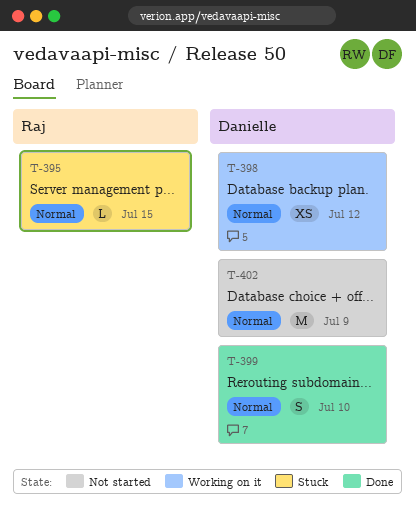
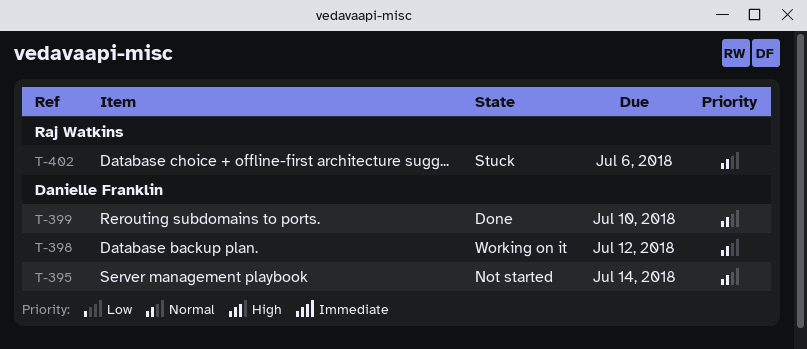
T-395, status: Stuck -> Not started
T-395, owner: Raj Watkins -> Danielle Franklin
T-395, due: Jul 15 -> Jul 14
T-402, status: Not started -> Stuck
T-402, owner: Danielle Franklin -> Raj Watkins
T-402, due: Jul 9 -> Jul 6

